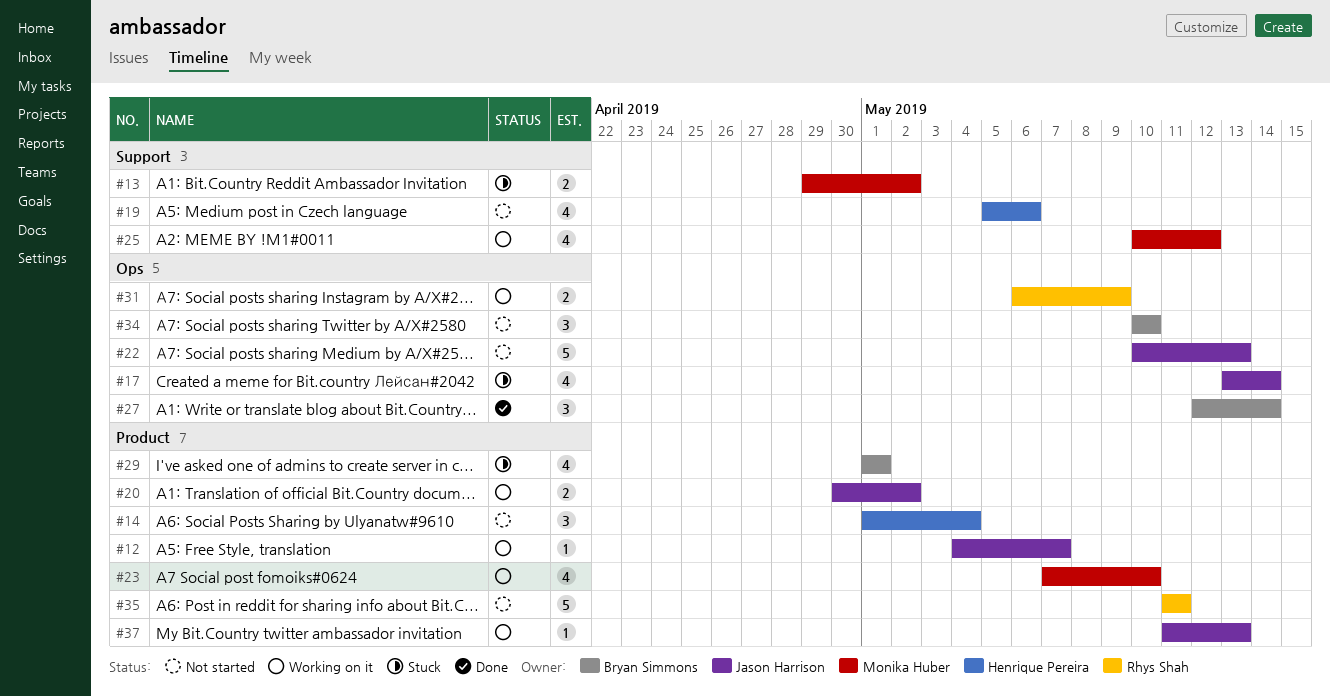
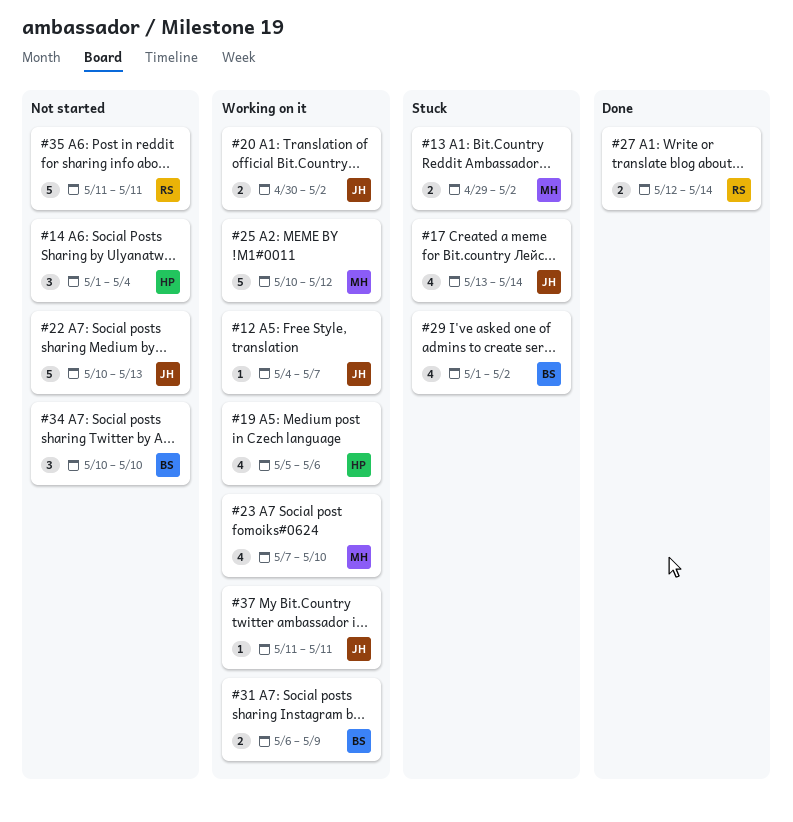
#19, status: Not started -> Working on it
#25, estimate: 4 -> 5
#27, owner: Bryan Simmons -> Rhys Shah
#27, estimate: 3 -> 2
#29, due: May 1 -> May 2
#31, owner: Rhys Shah -> Bryan Simmons
#37, due: May 13 -> May 11

